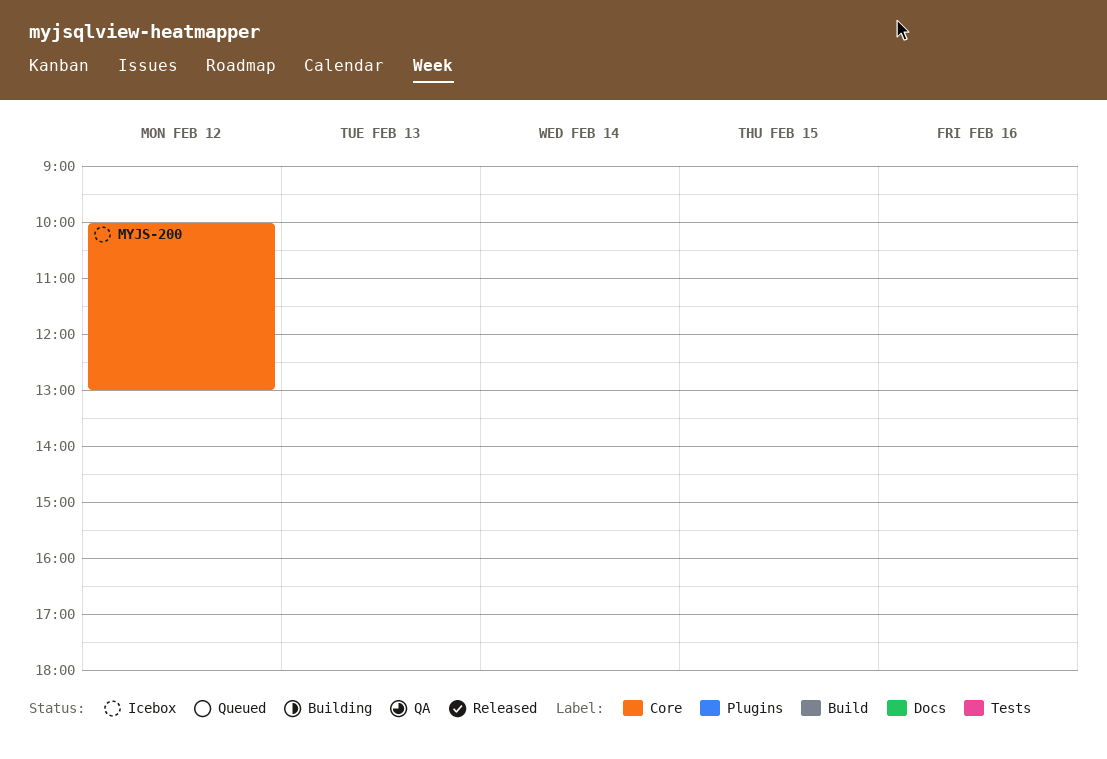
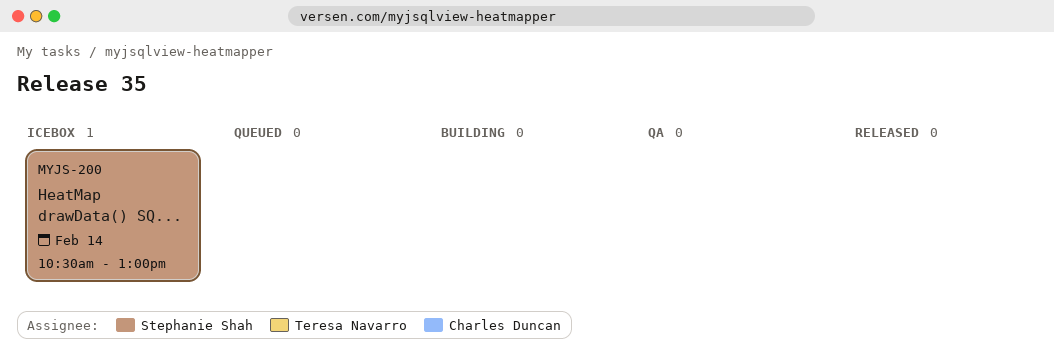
MYJS-200, day: Feb 12 -> Feb 14
MYJS-200, begins: 10:00 -> 10:30

